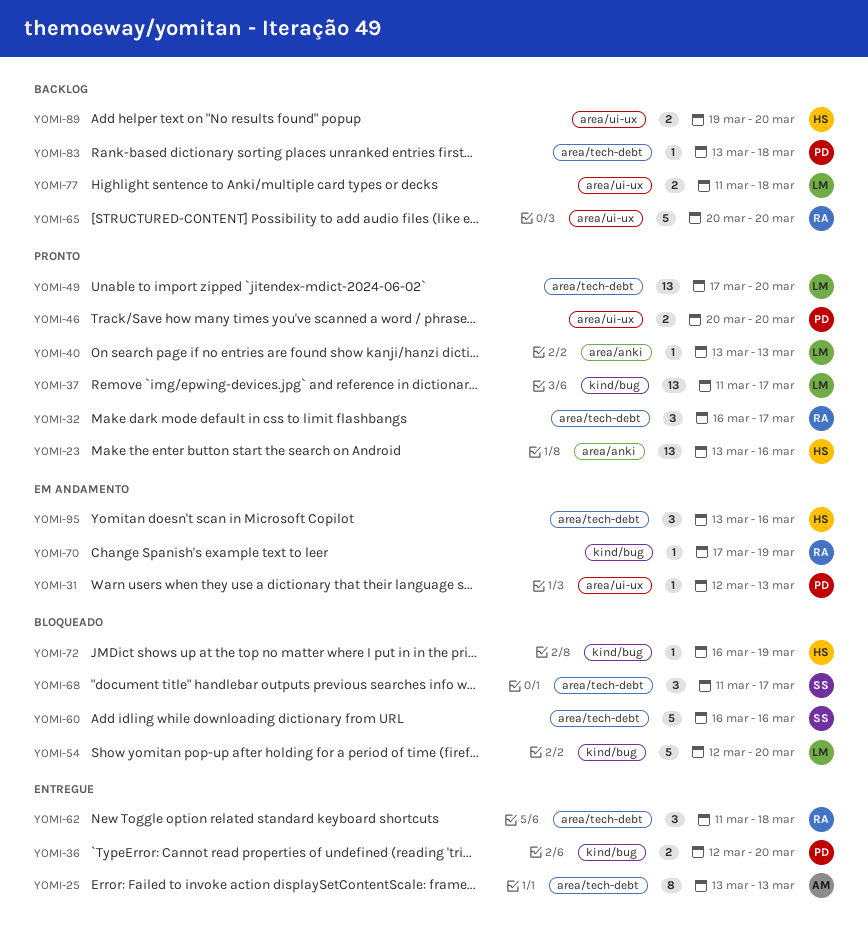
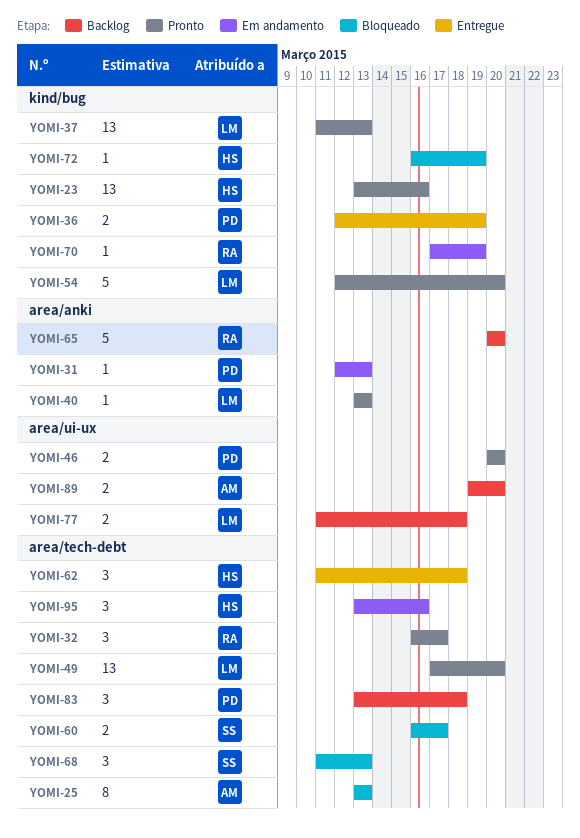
YOMI-23, label: area/anki -> kind/bug
YOMI-25, status: Entregue -> Bloqueado
YOMI-31, label: area/ui-ux -> area/anki
YOMI-36, due: Mar 20 -> Mar 19
YOMI-37, due: Mar 17 -> Mar 13
YOMI-54, status: Bloqueado -> Pronto
YOMI-60, estimate: 5 -> 2
YOMI-60, due: Mar 16 -> Mar 17
YOMI-62, owner: RA -> HS
YOMI-65, label: area/ui-ux -> area/anki
YOMI-68, due: Mar 17 -> Mar 13
YOMI-83, estimate: 1 -> 3
YOMI-89, owner: HS -> AM

